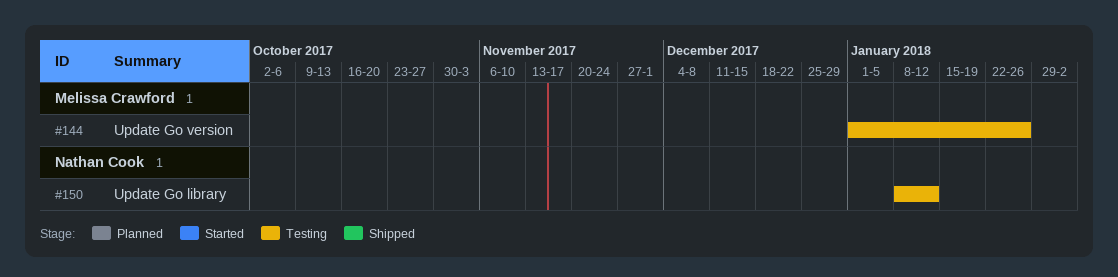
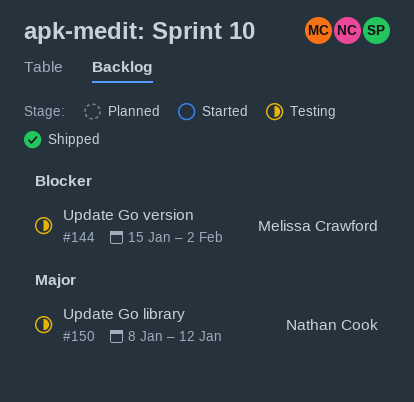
#144, start: Jan 1 -> Jan 15
#144, due: Jan 26 -> Feb 2

